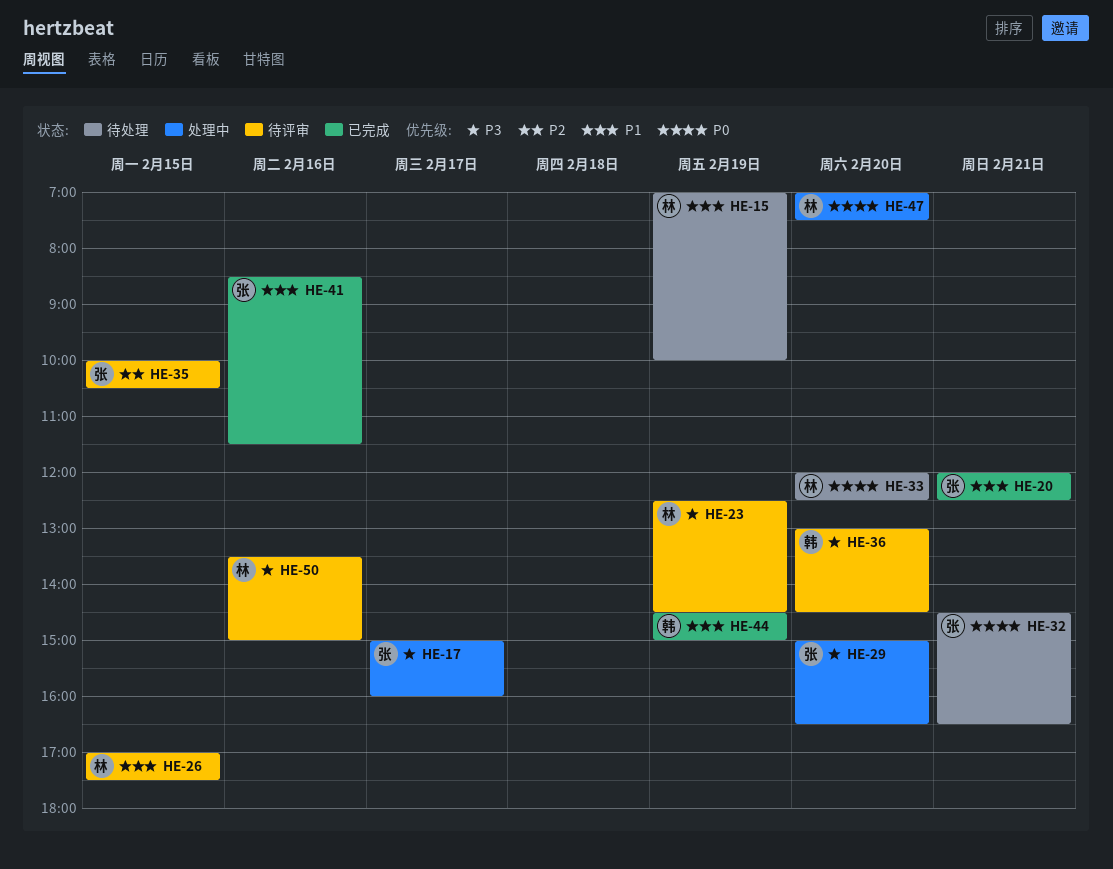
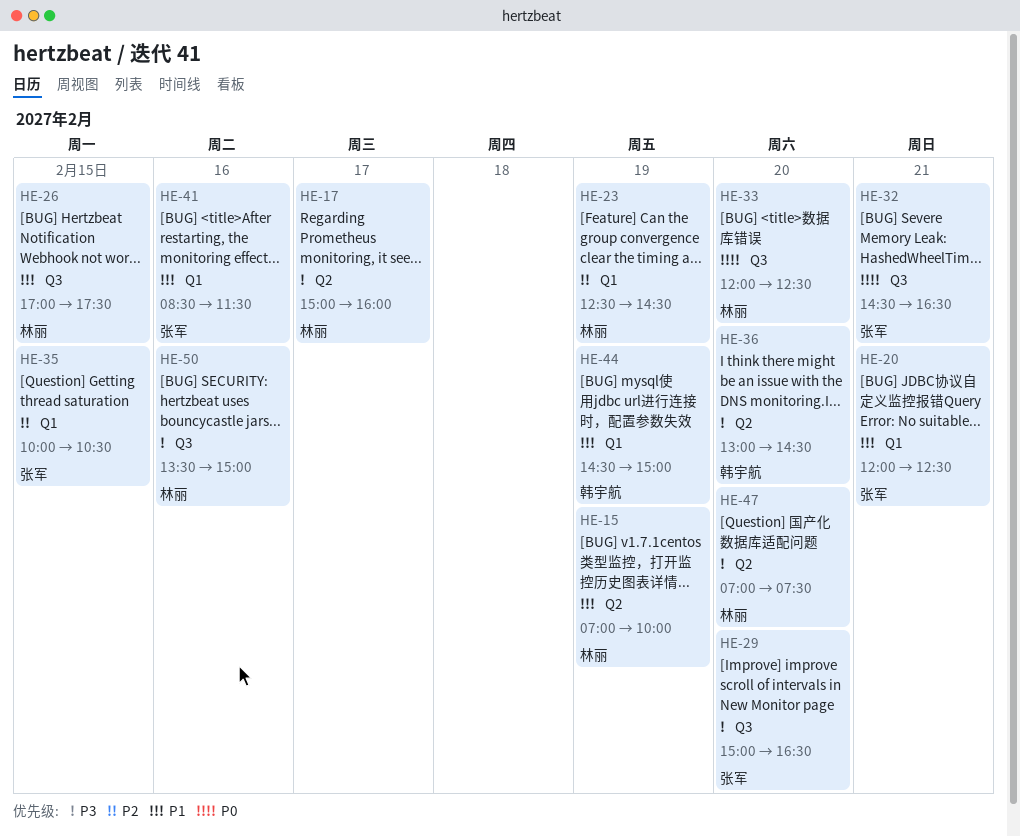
HE-17, owner: 张军 -> 林丽
HE-23, priority: P3 -> P2
HE-47, priority: P0 -> P3

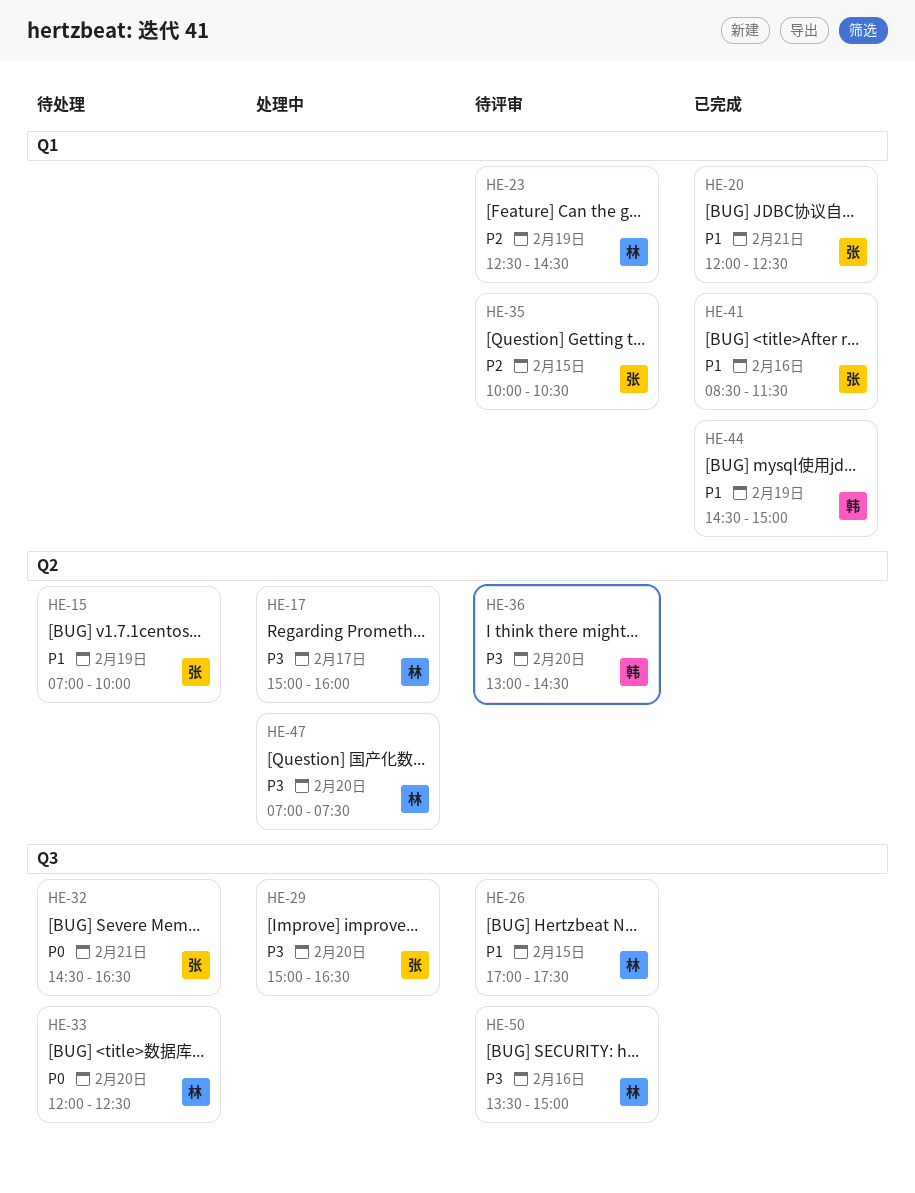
HE-15, owner: 林丽 -> 张军

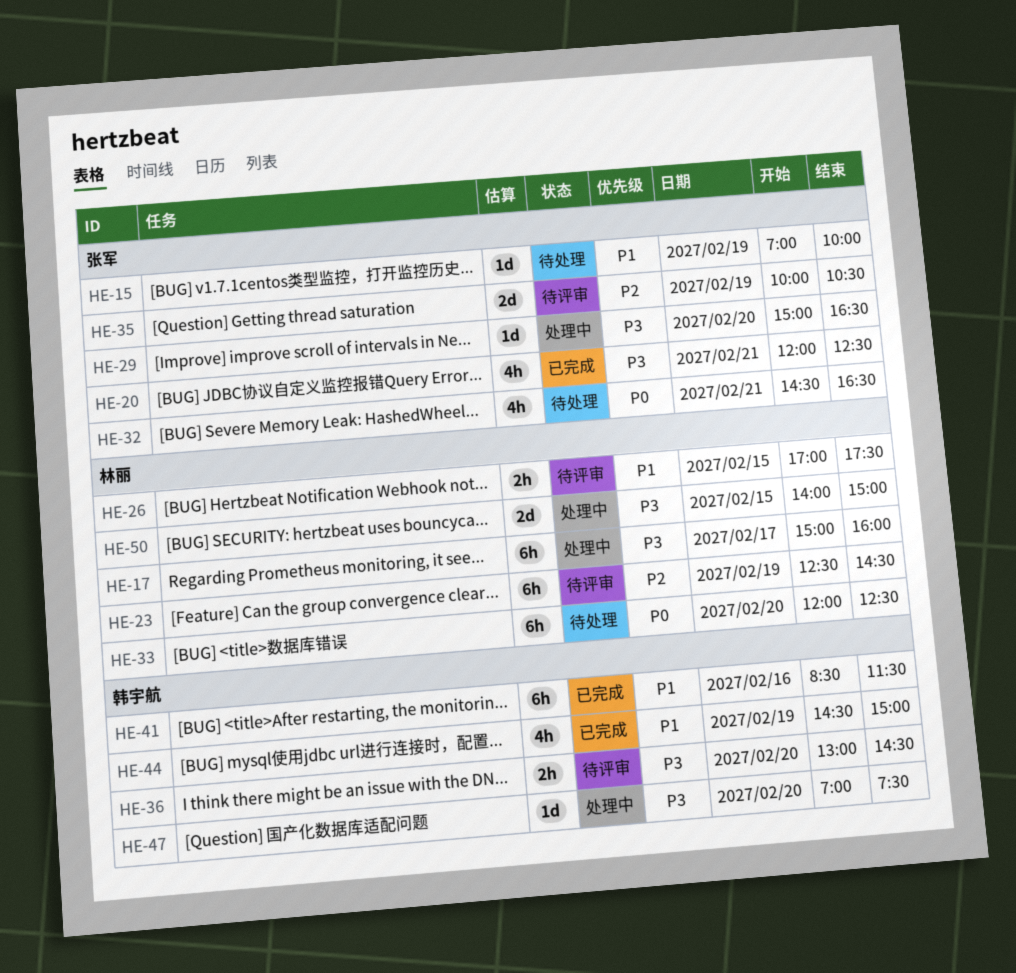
HE-20, priority: P1 -> P3
HE-35, day: Feb 15 -> Feb 19
HE-41, owner: 张军 -> 韩宇航
HE-47, owner: 林丽 -> 韩宇航
HE-50, status: 待评审 -> 处理中
HE-50, day: Feb 16 -> Feb 15
HE-50, begins: 13:30 -> 14:00

